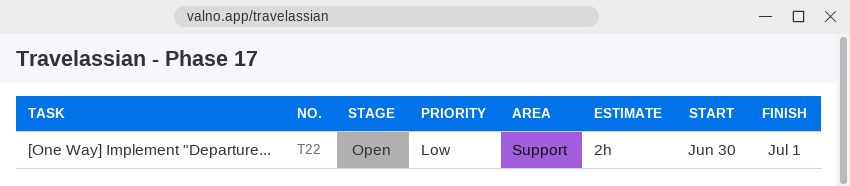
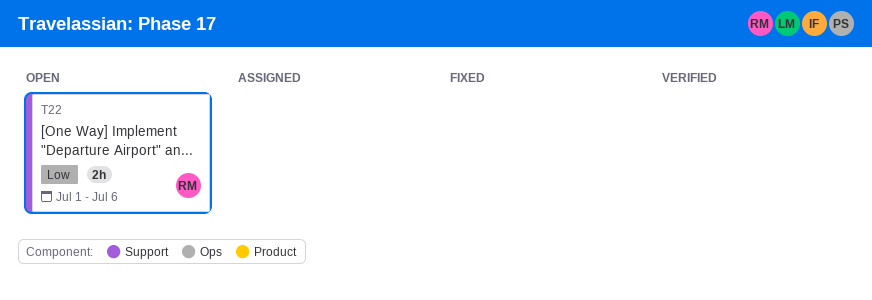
T22, start: Jun 30 -> Jul 1
T22, due: Jul 1 -> Jul 6

